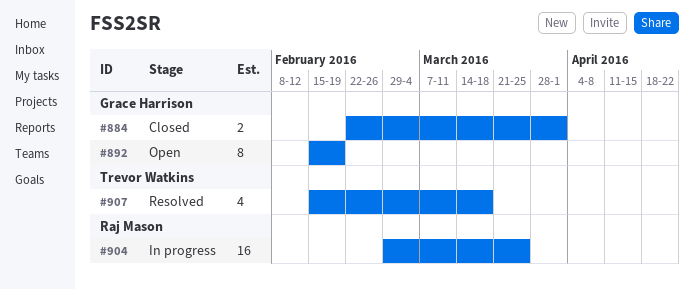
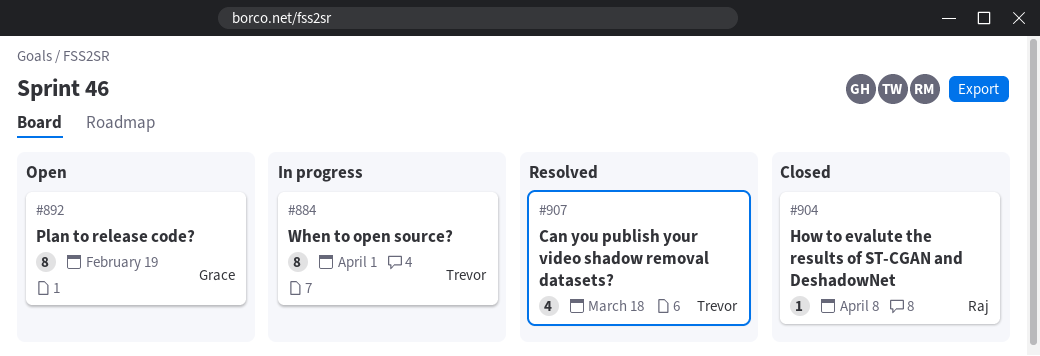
#884, status: Closed -> In progress
#884, owner: Grace Harrison -> Trevor Watkins
#884, estimate: 2 -> 8
#904, status: In progress -> Closed
#904, estimate: 16 -> 1
#904, due: Mar 25 -> Apr 8

